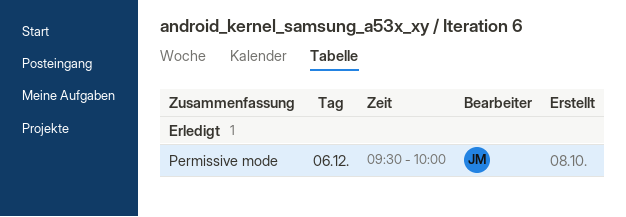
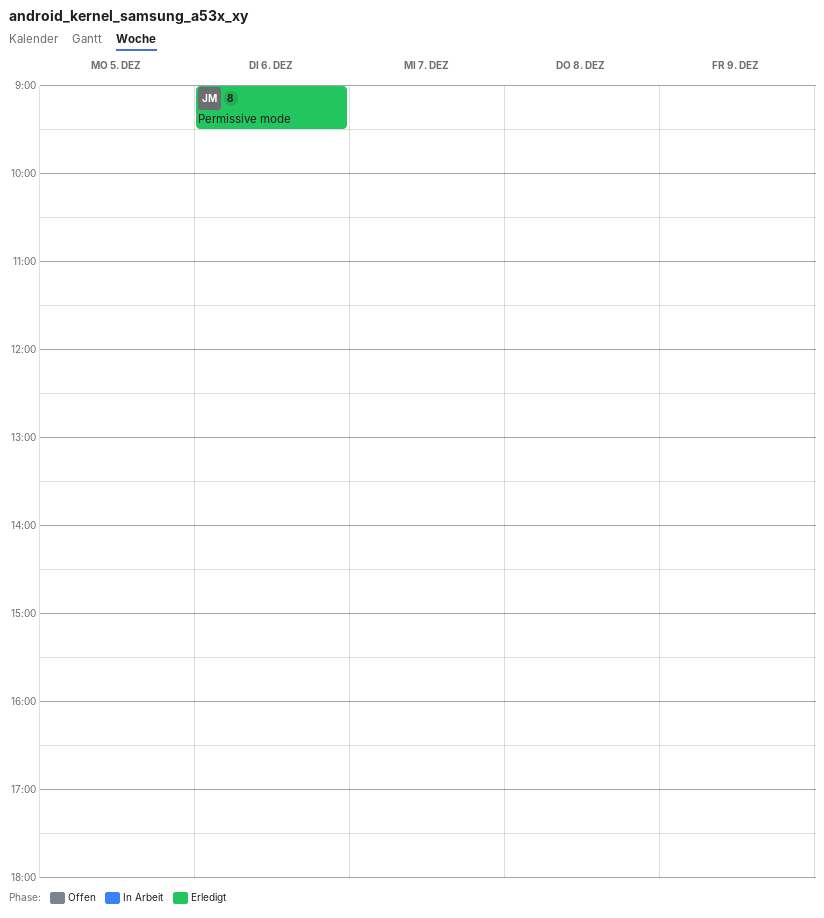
Permissive mode, begins: 09:30 -> 09:00
Permissive mode, ends: 10:00 -> 09:30

